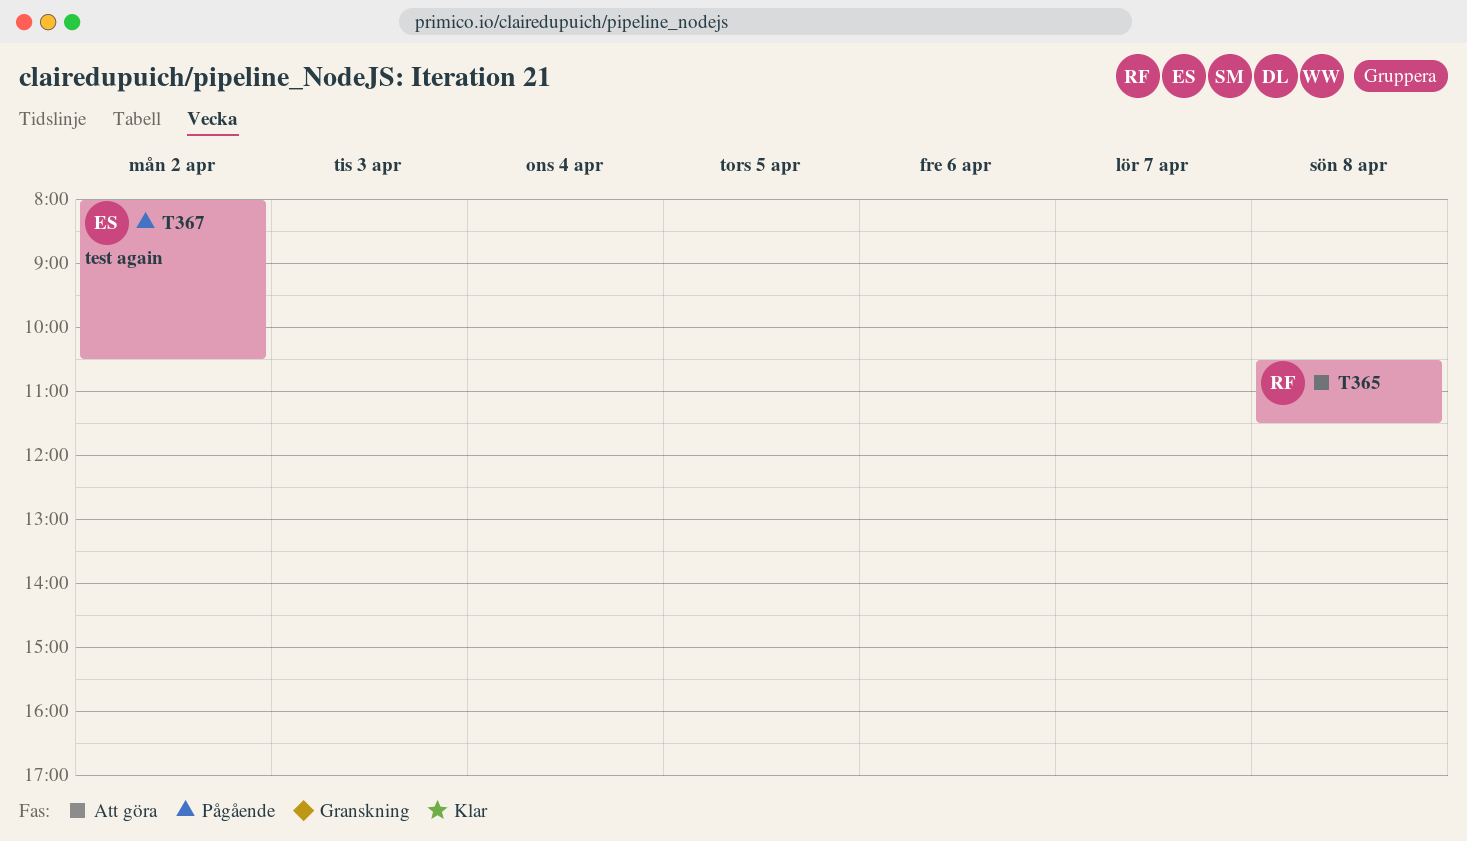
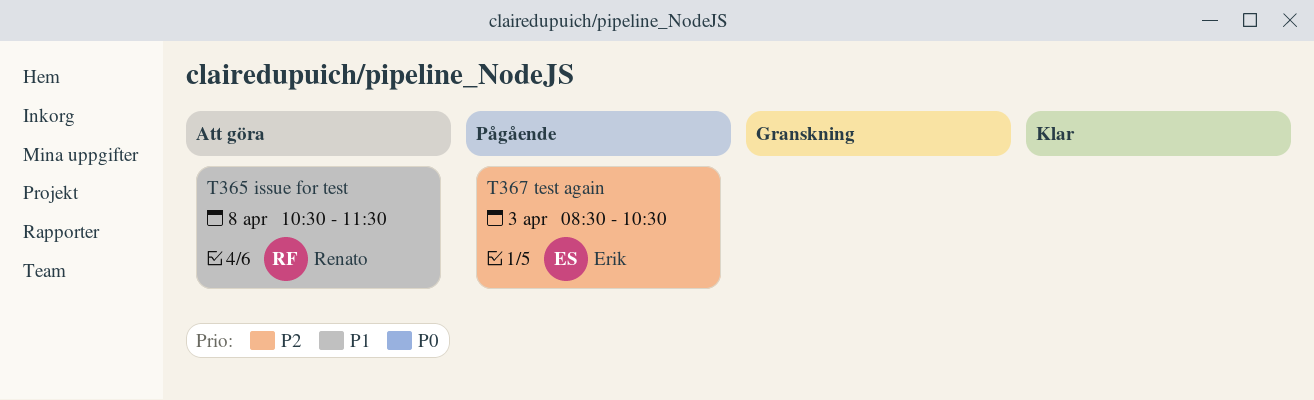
T367, day: Apr 2 -> Apr 3
T367, begins: 08:00 -> 08:30

